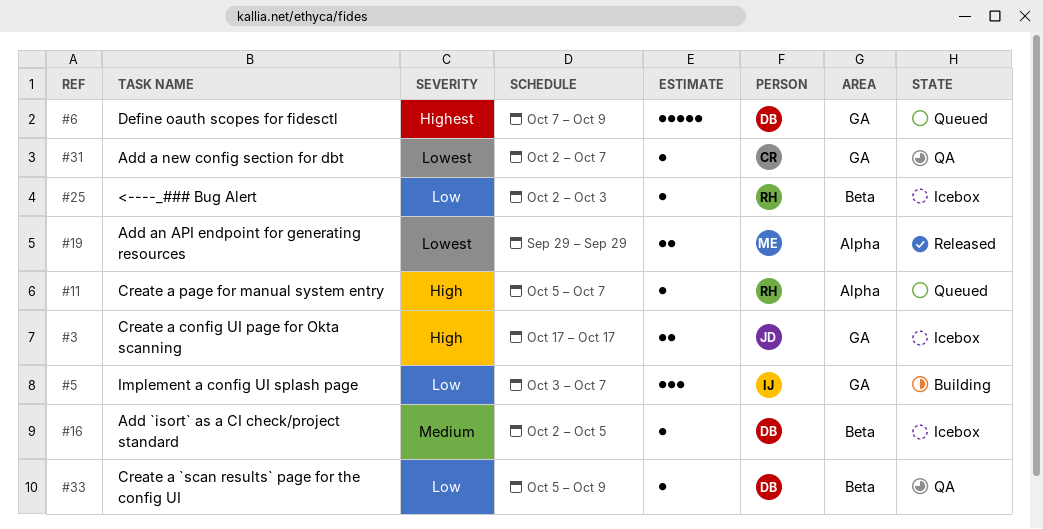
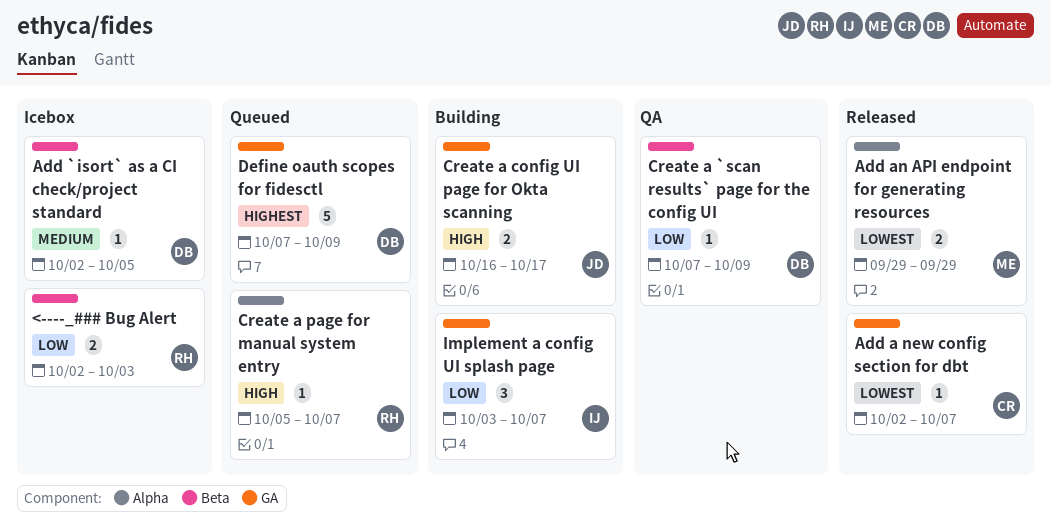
<----_### Bug Alert, estimate: 1 -> 2
Add a new config section for dbt, status: QA -> Released
Create a `scan results` page for the config UI, start: Oct 5 -> Oct 7
Create a config UI page for Okta scanning, status: Icebox -> Building
Create a config UI page for Okta scanning, start: Oct 17 -> Oct 16

